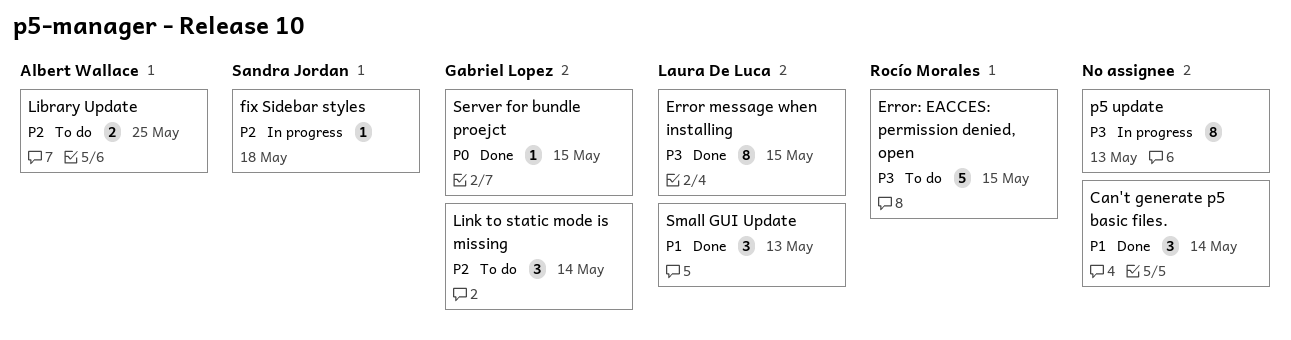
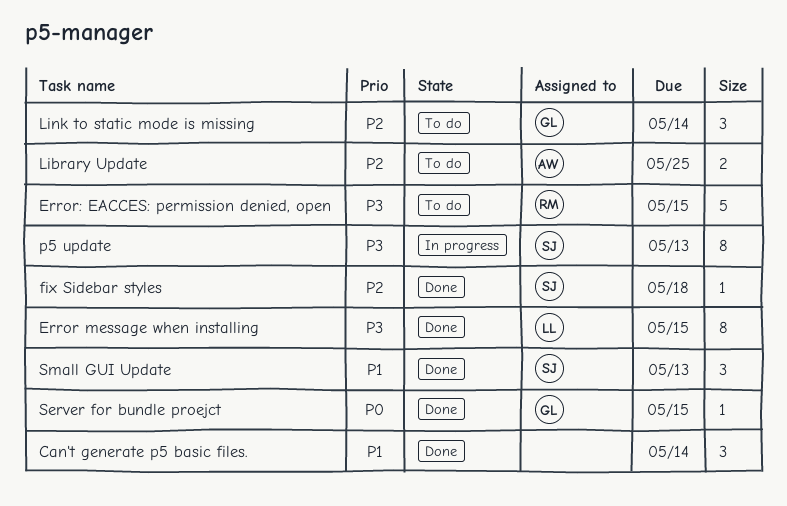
fix Sidebar styles, status: In progress -> Done
p5 update, owner: none -> Sandra Jordan
Small GUI Update, owner: Laura De Luca -> Sandra Jordan

